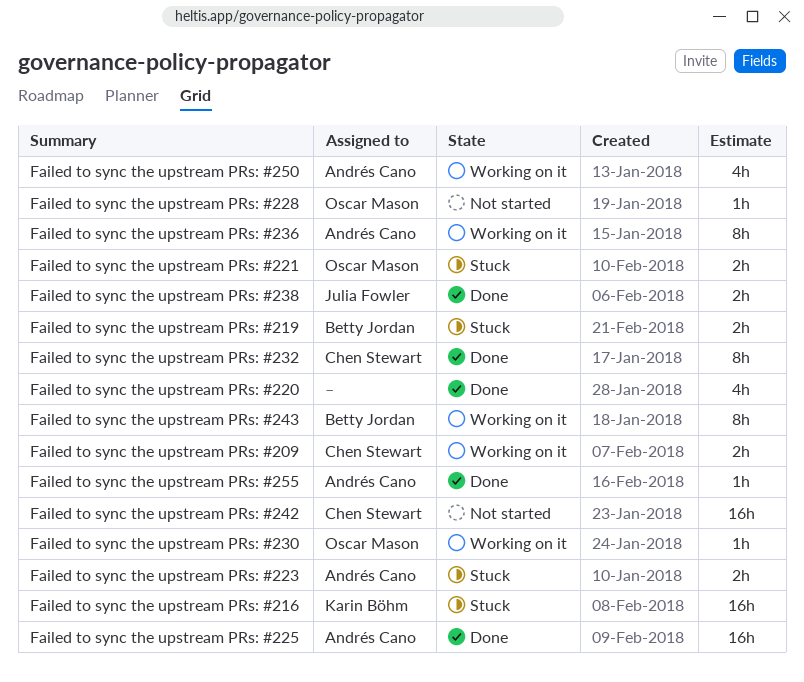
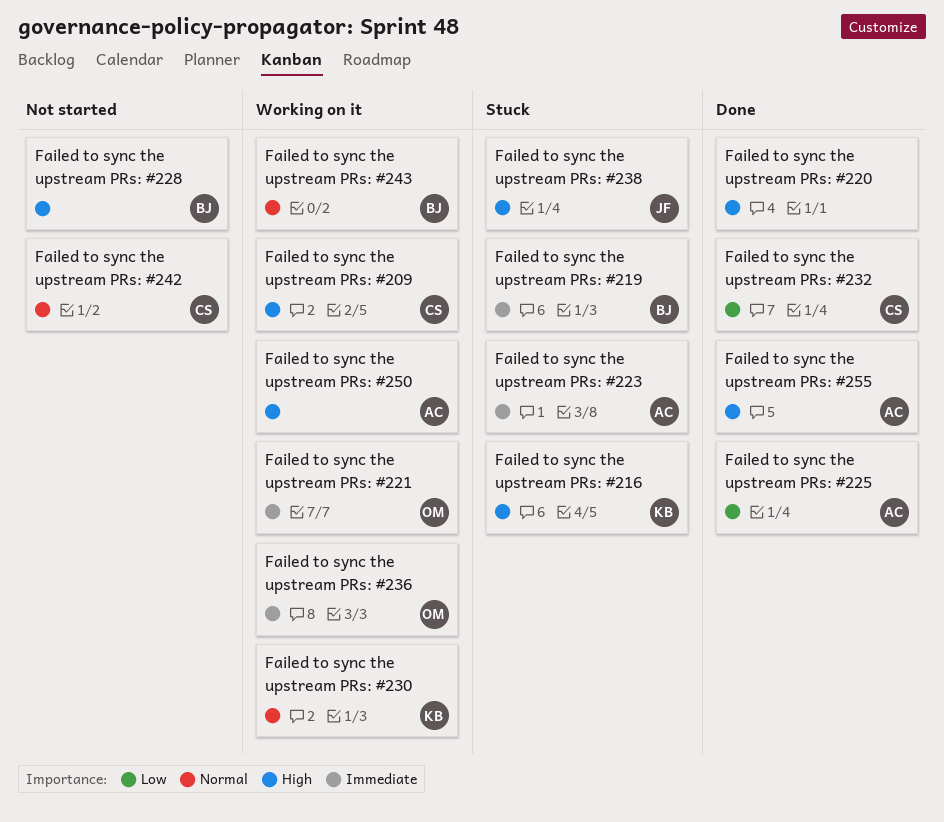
Failed to sync the upstream PRs: #221, status: Stuck -> Working on it
Failed to sync the upstream PRs: #228, owner: Oscar Mason -> Betty Jordan
Failed to sync the upstream PRs: #230, owner: Oscar Mason -> Karin Böhm
Failed to sync the upstream PRs: #236, owner: Andrés Cano -> Oscar Mason
Failed to sync the upstream PRs: #238, status: Done -> Stuck

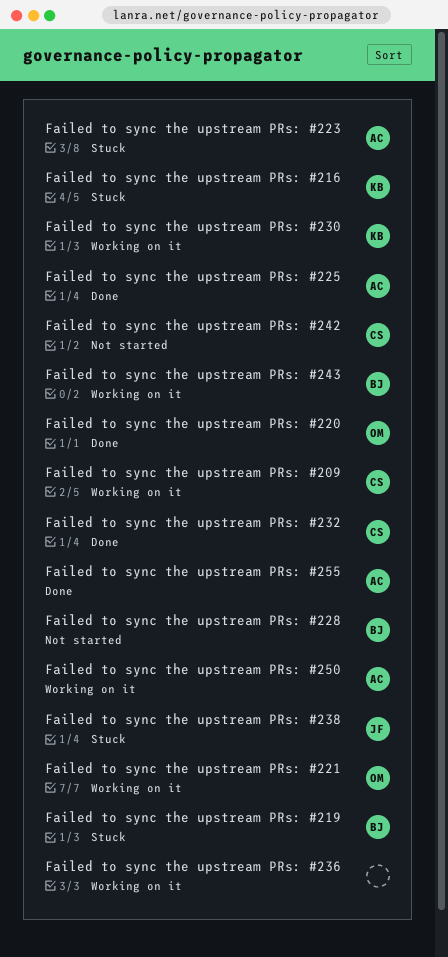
Failed to sync the upstream PRs: #220, owner: none -> OM
Failed to sync the upstream PRs: #236, owner: OM -> none

